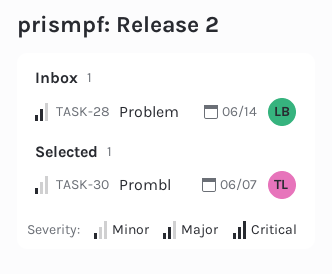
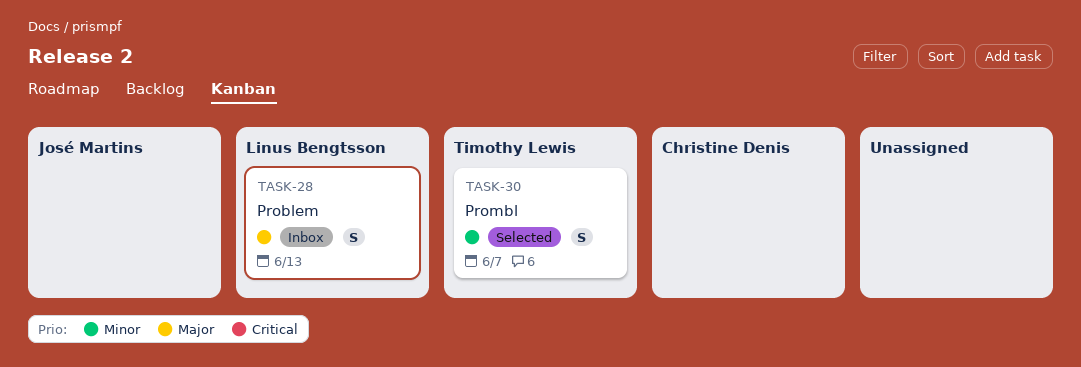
TASK-28, due: Jun 14 -> Jun 13

